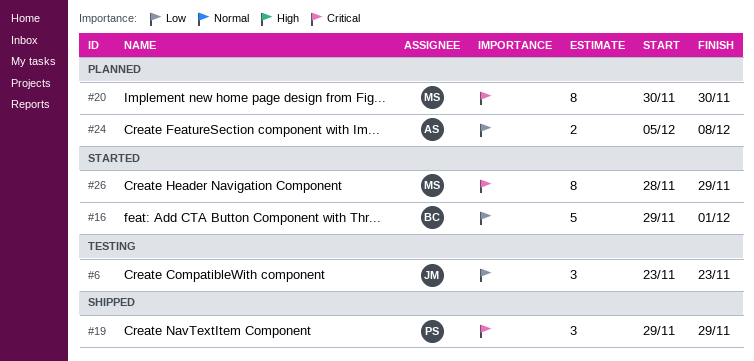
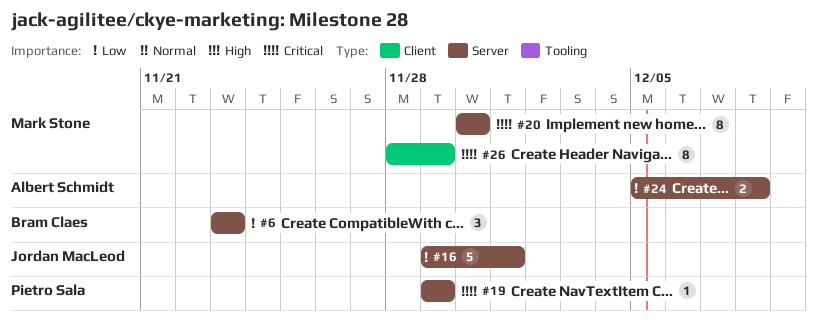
#6, owner: Jordan MacLeod -> Bram Claes
#16, owner: Bram Claes -> Jordan MacLeod
#19, estimate: 3 -> 1

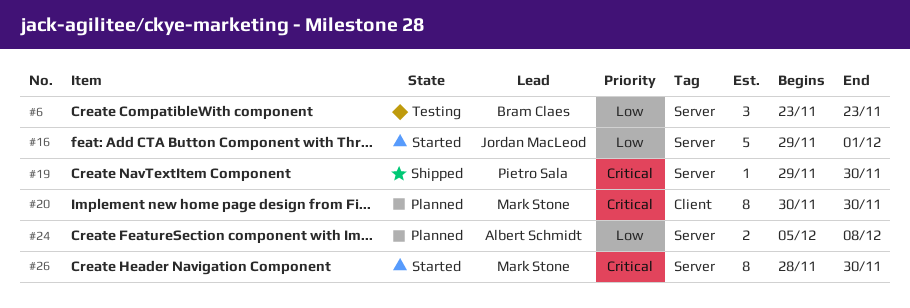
#19, due: Nov 29 -> Nov 30
#20, label: Server -> Client
#26, label: Client -> Server
#26, due: Nov 29 -> Nov 30

